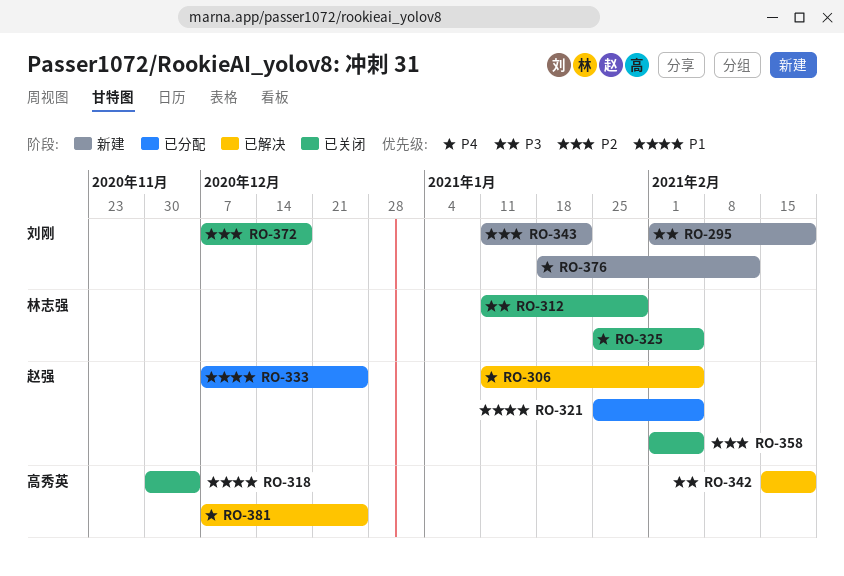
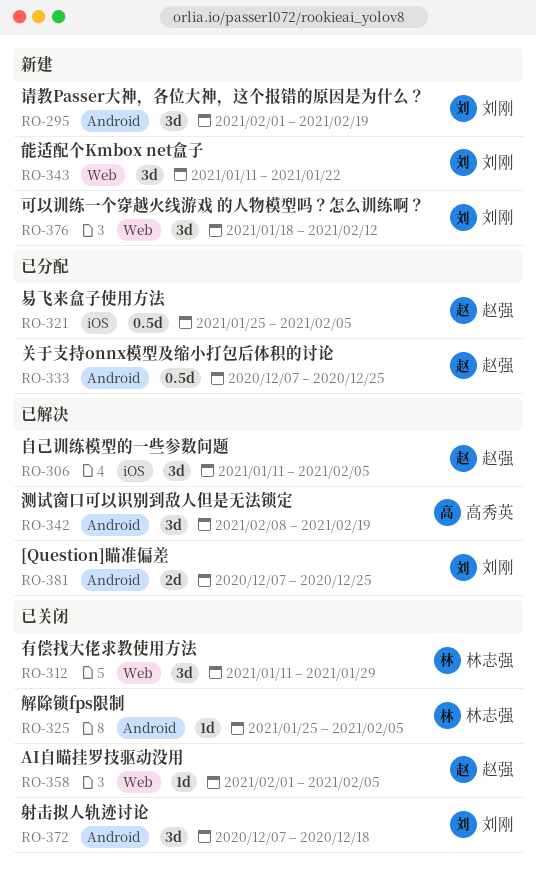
RO-318: present -> none
RO-342, start: Feb 15 -> Feb 8
RO-381, owner: 高秀英 -> 刘刚

